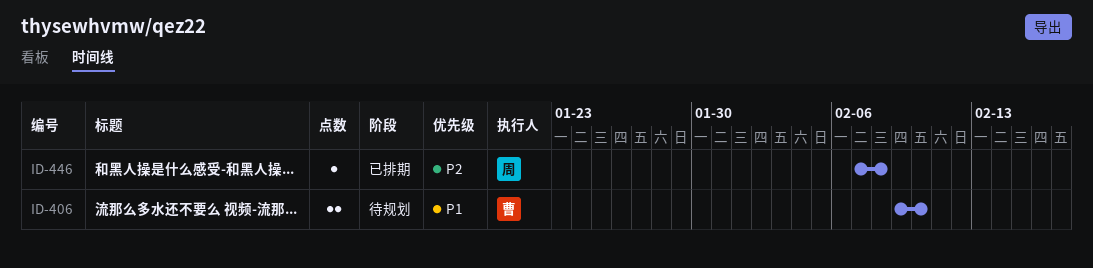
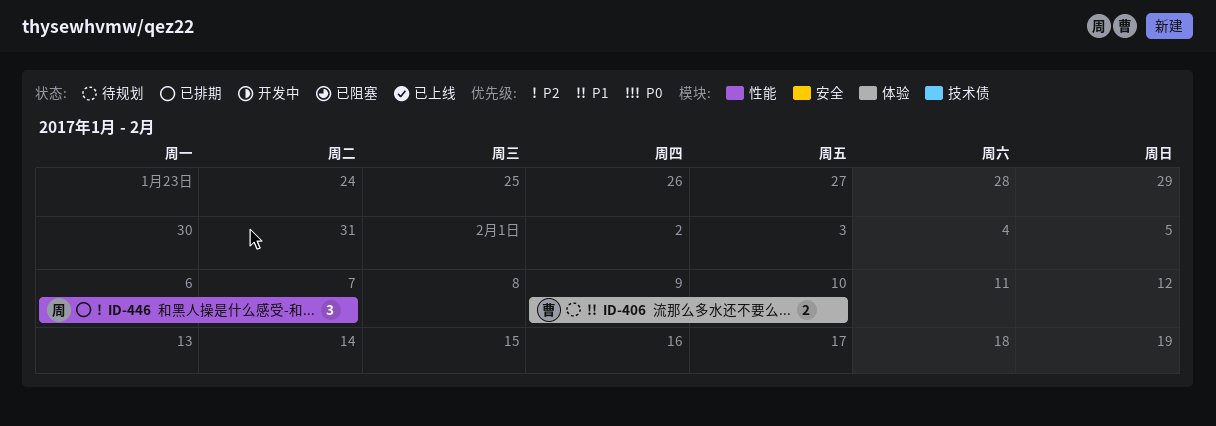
ID-446, estimate: 1 -> 3
ID-446, start: Feb 7 -> Feb 6
ID-446, due: Feb 8 -> Feb 7

